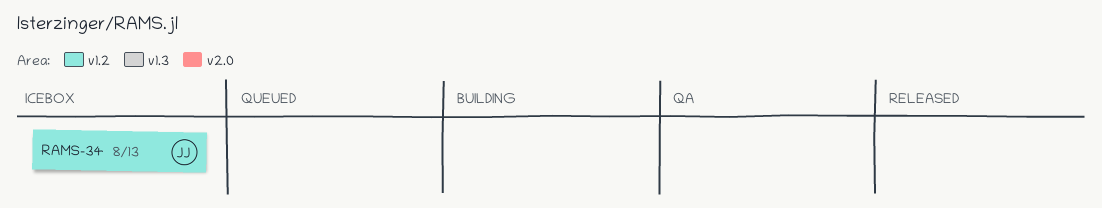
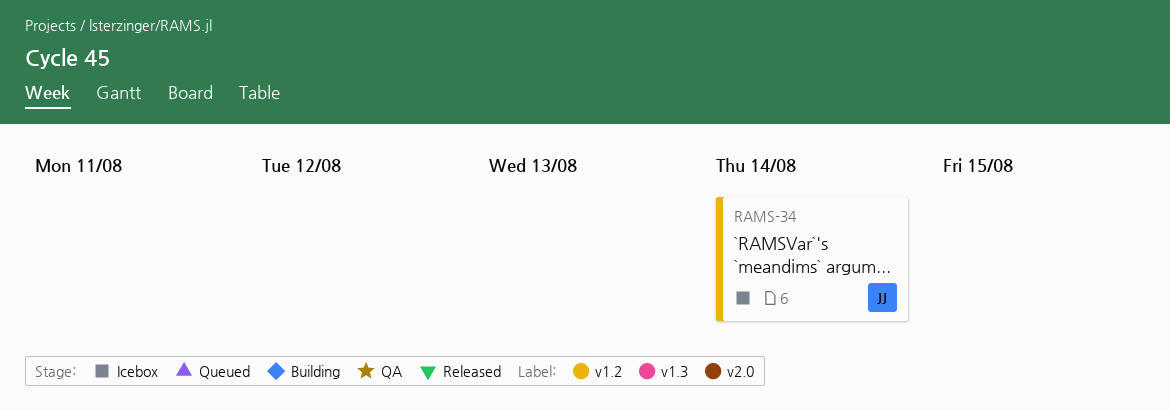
RAMS-34, due: Aug 13 -> Aug 14

